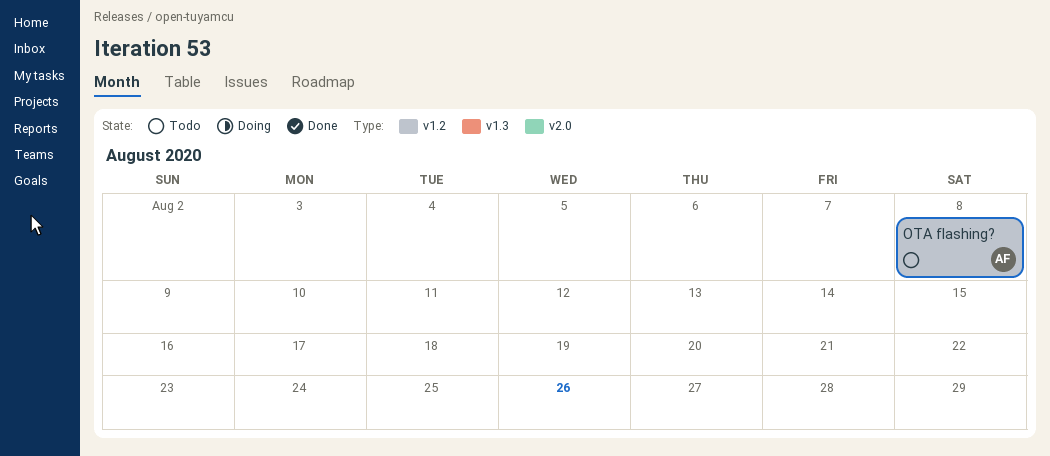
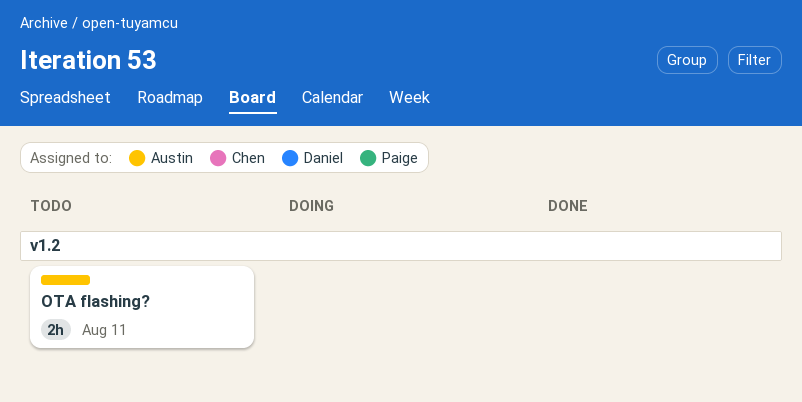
OTA flashing?, due: Aug 8 -> Aug 11

